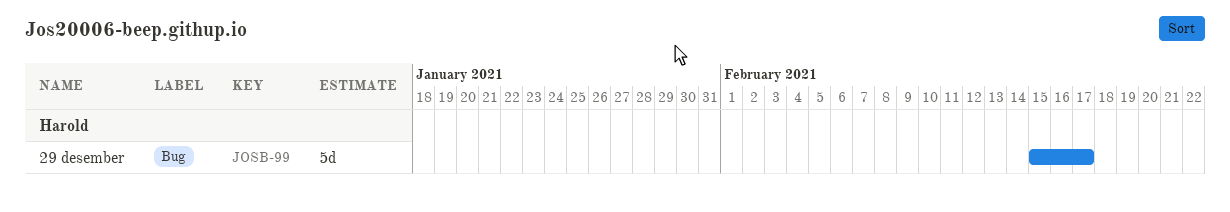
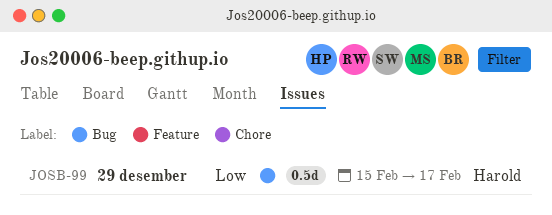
JOSB-99, estimate: 5d -> 0.5d

